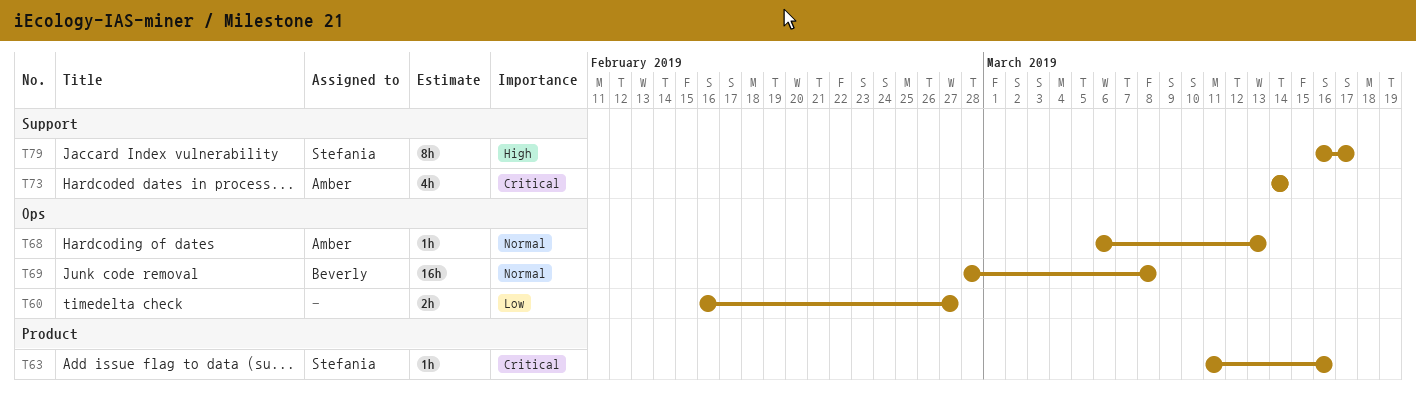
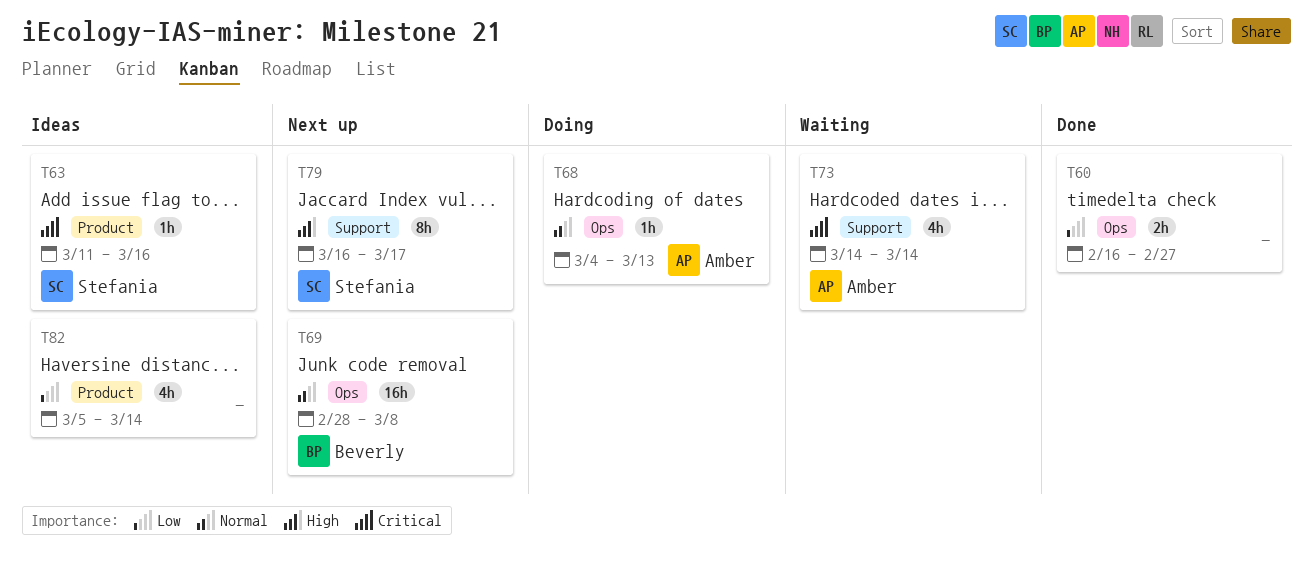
T68, start: Mar 6 -> Mar 4
T82: none -> present

